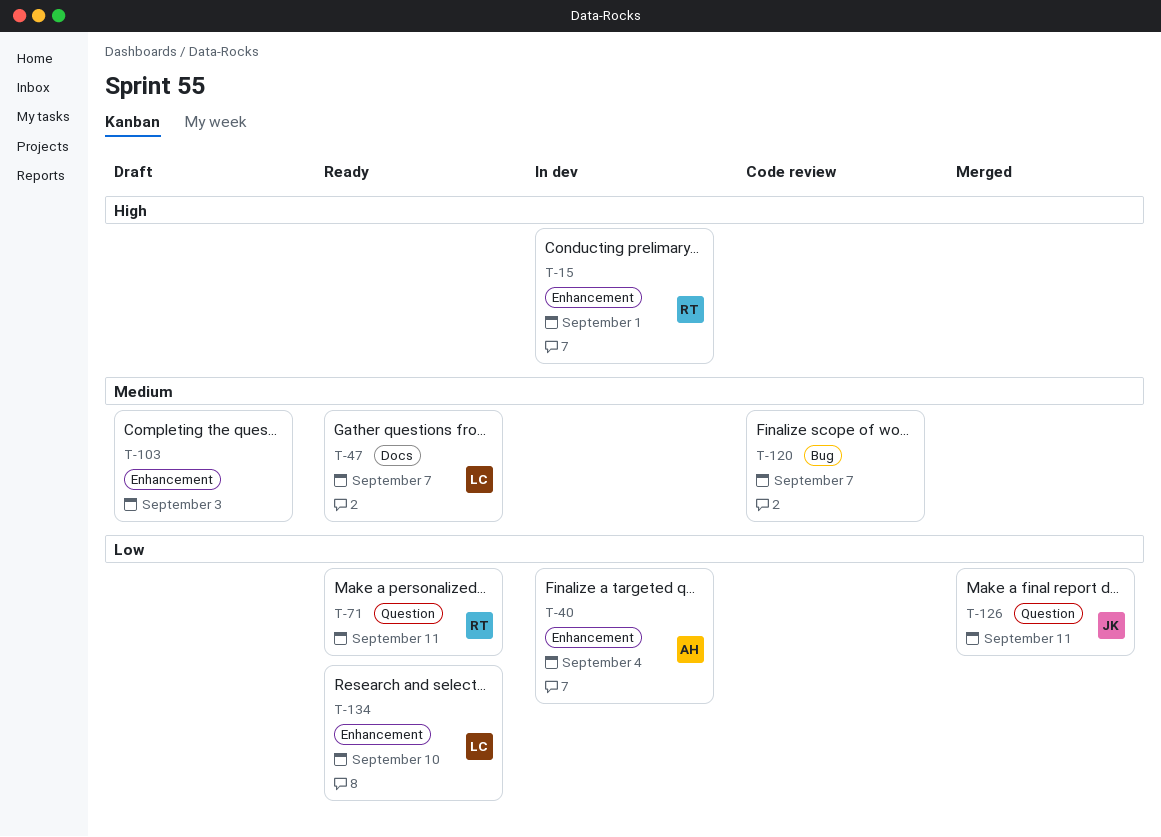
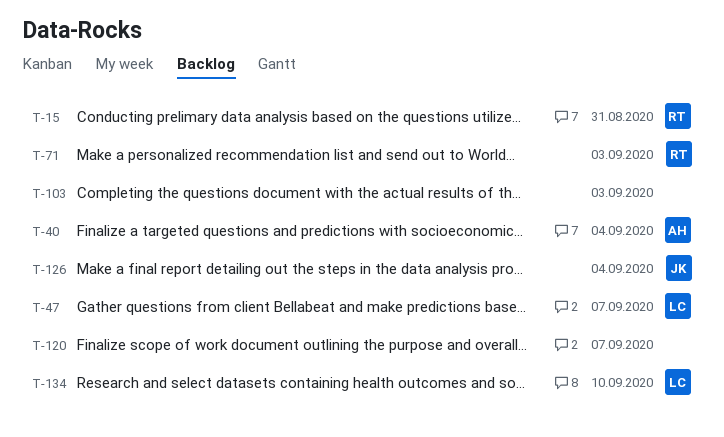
T-15, due: Sep 1 -> Aug 31
T-71, due: Sep 11 -> Sep 3
T-126, due: Sep 11 -> Sep 4

